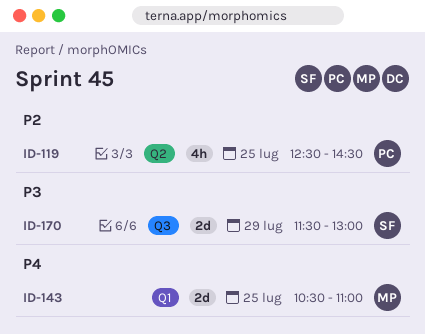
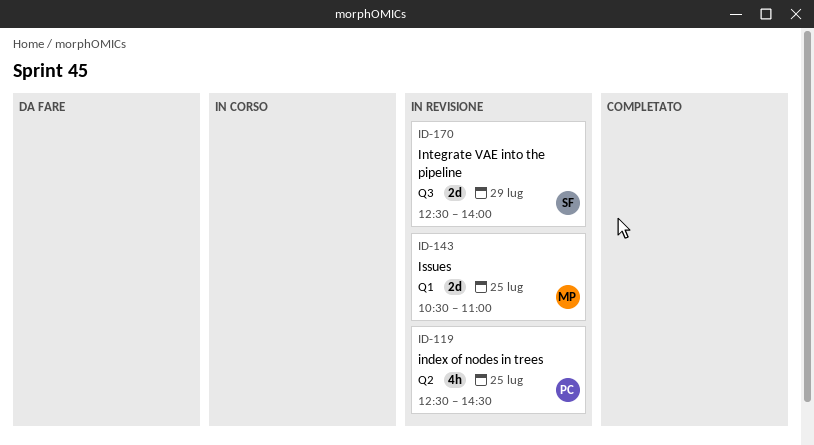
ID-170, begins: 11:30 -> 12:30
ID-170, ends: 13:00 -> 14:00

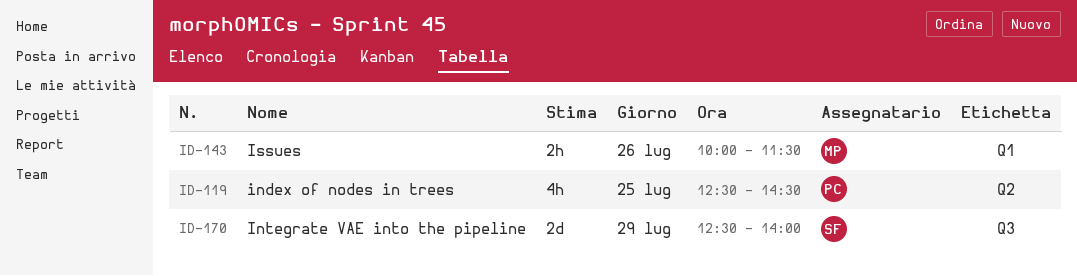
ID-143, estimate: 2d -> 2h
ID-143, day: Jul 25 -> Jul 26
ID-143, begins: 10:30 -> 10:00
ID-143, ends: 11:00 -> 11:30

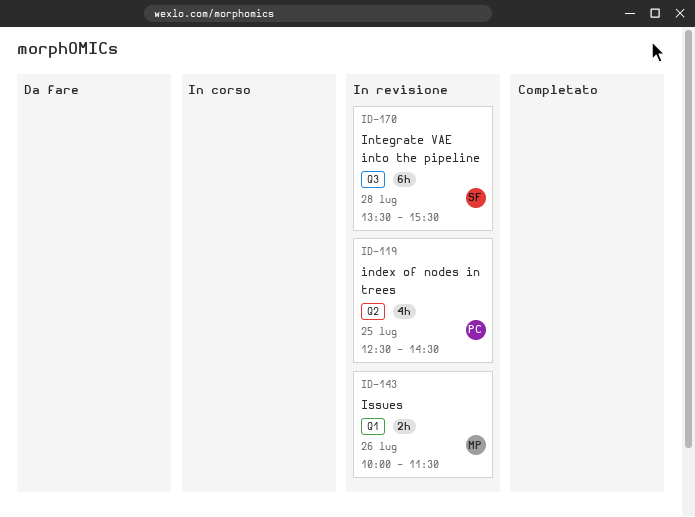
ID-170, estimate: 2d -> 6h
ID-170, day: Jul 29 -> Jul 28
ID-170, begins: 12:30 -> 13:30
ID-170, ends: 14:00 -> 15:30

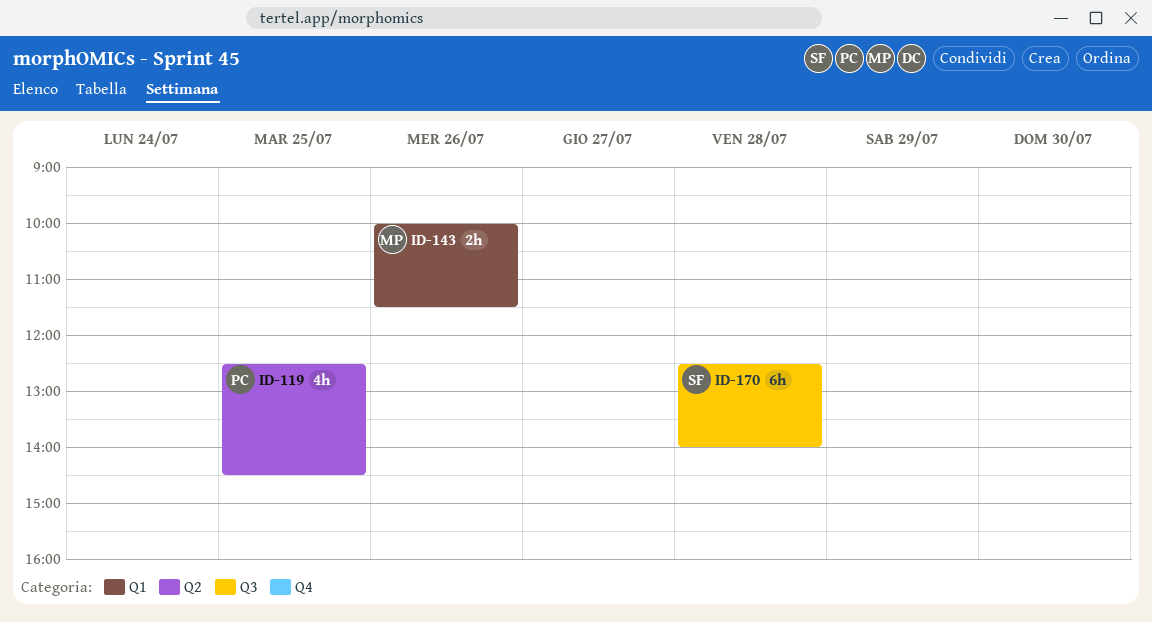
ID-170, begins: 13:30 -> 12:30
ID-170, ends: 15:30 -> 14:00

